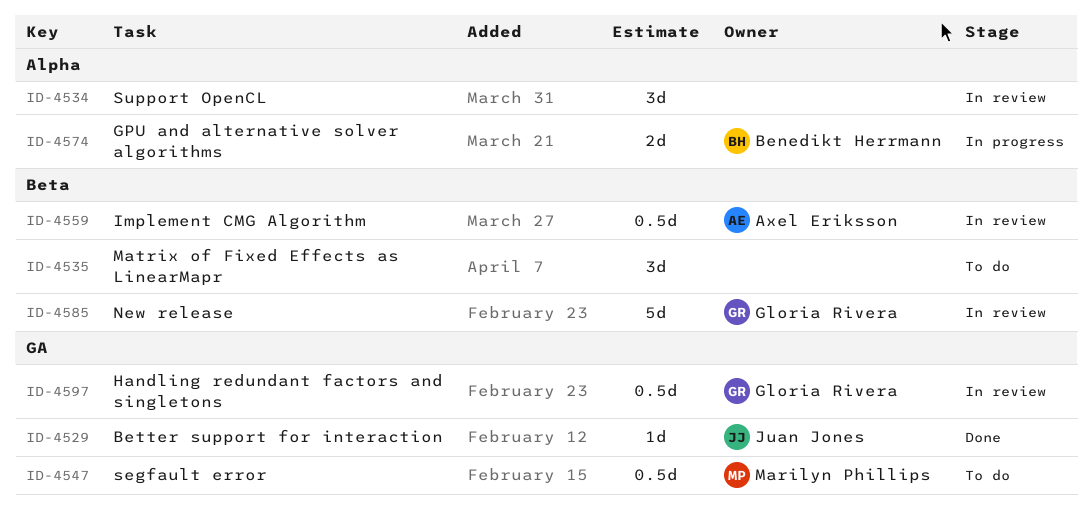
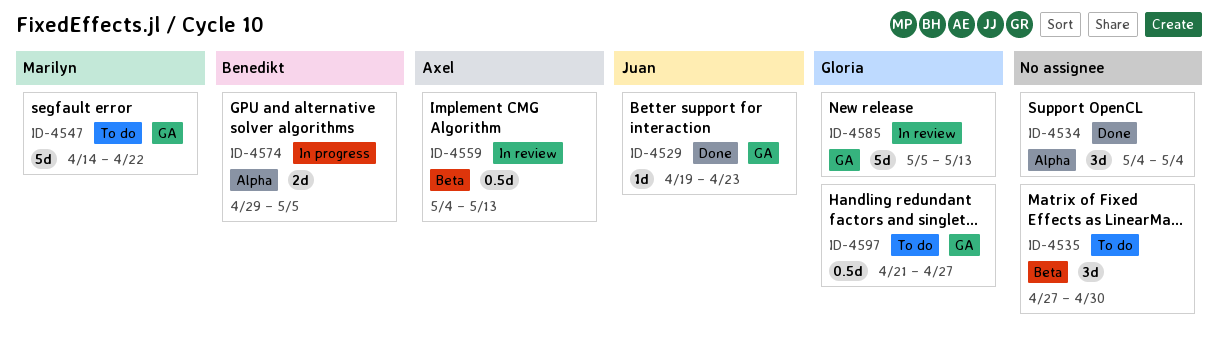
ID-4534, status: In review -> Done
ID-4547, estimate: 0.5d -> 5d
ID-4585, label: Beta -> GA
ID-4597, status: In review -> To do

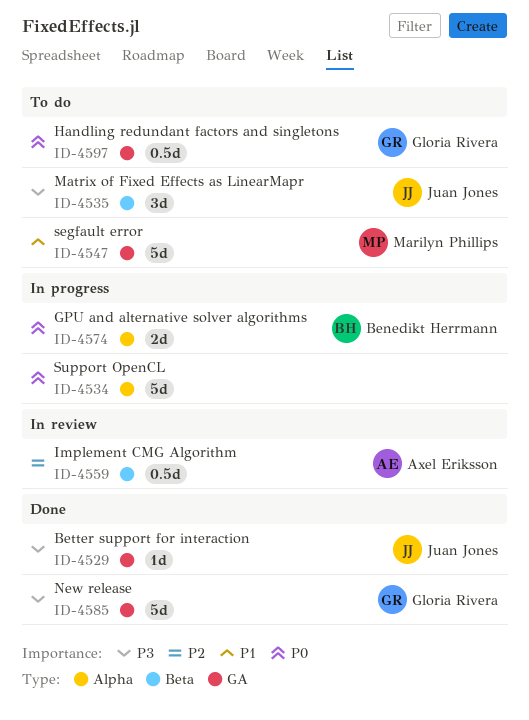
ID-4534, status: Done -> In progress
ID-4534, estimate: 3d -> 5d
ID-4535, owner: none -> Juan Jones
ID-4585, status: In review -> Done

